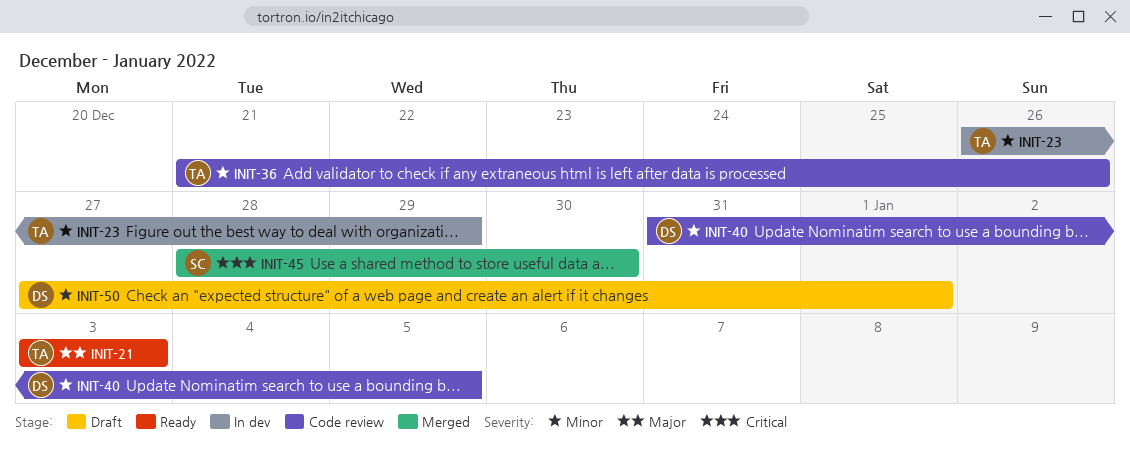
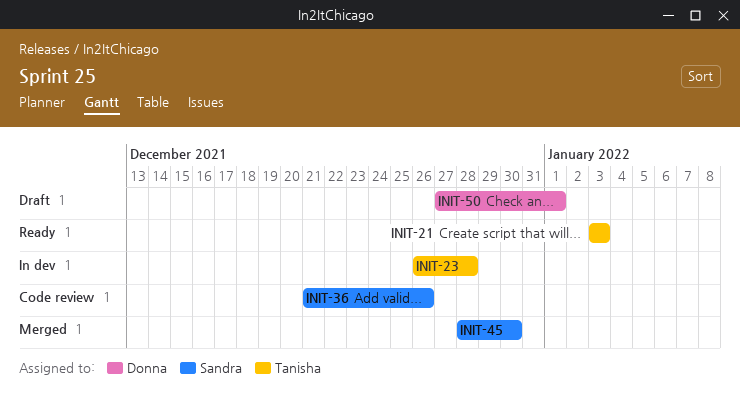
INIT-23, due: Dec 29 -> Dec 28
INIT-36, owner: Tanisha -> Sandra
INIT-40: present -> none

